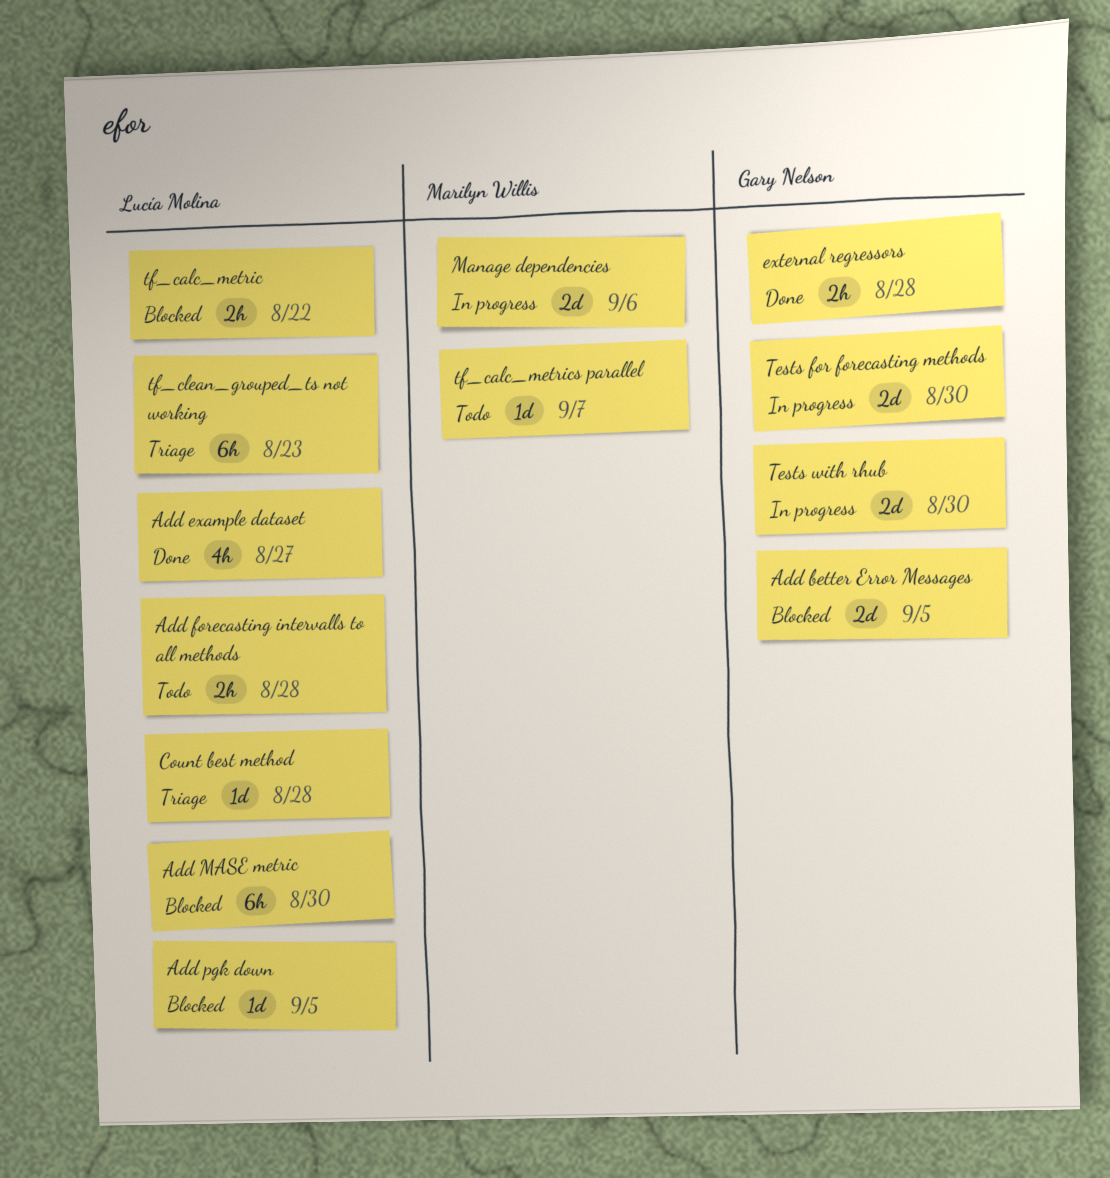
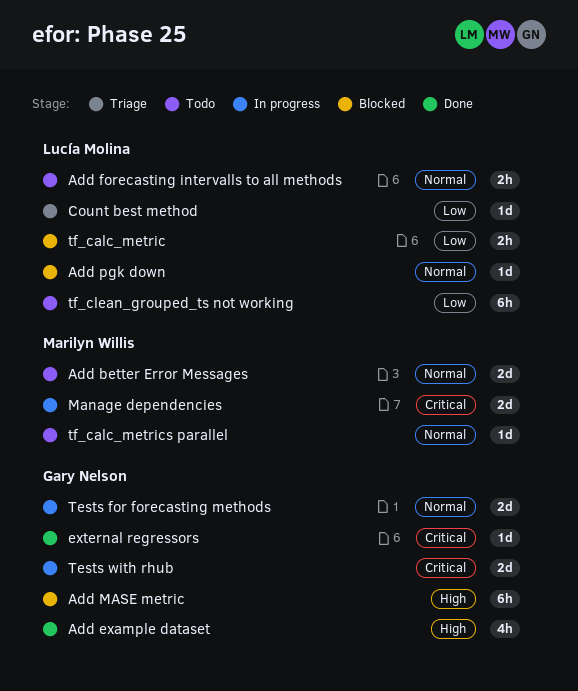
Add better Error Messages, status: Blocked -> Todo
Add better Error Messages, owner: Gary Nelson -> Marilyn Willis
Add example dataset, owner: Lucía Molina -> Gary Nelson
Add MASE metric, owner: Lucía Molina -> Gary Nelson
external regressors, estimate: 2h -> 1d
tf_clean_grouped_ts not working, status: Triage -> Todo

